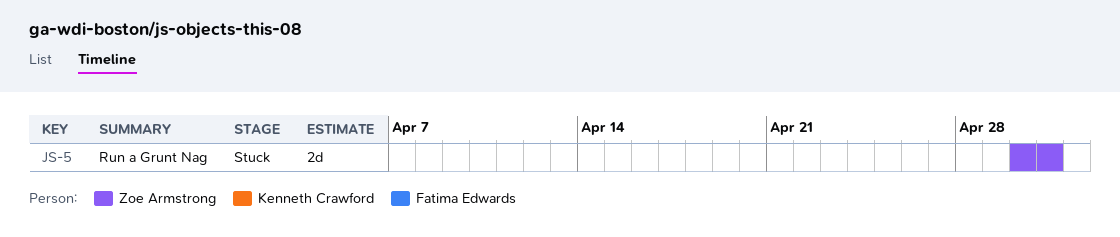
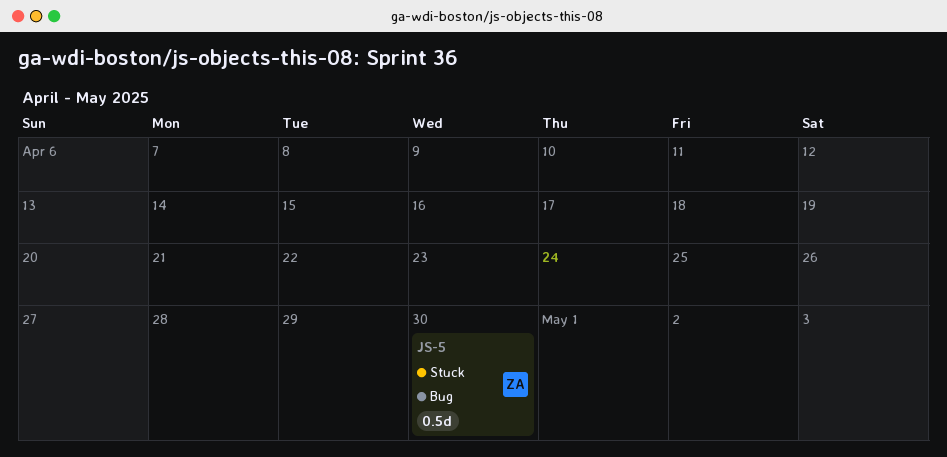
JS-5, estimate: 2d -> 0.5d
JS-5, due: May 1 -> Apr 30

